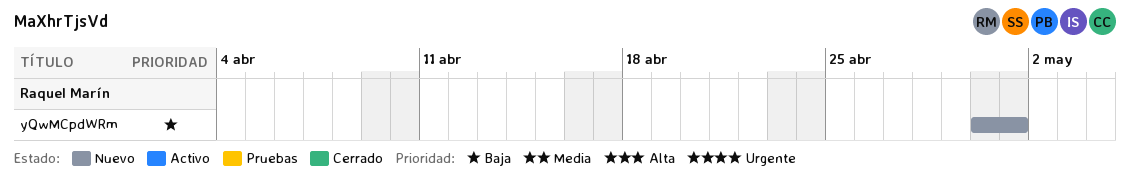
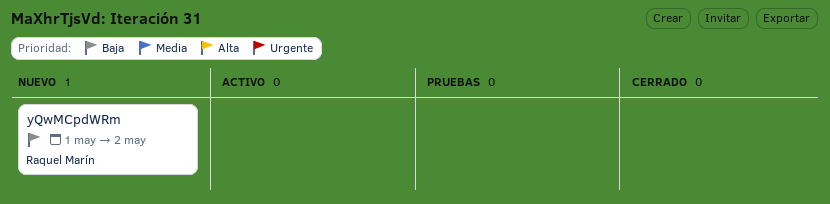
yQwMCpdWRm, start: Apr 30 -> May 1
yQwMCpdWRm, due: May 1 -> May 2

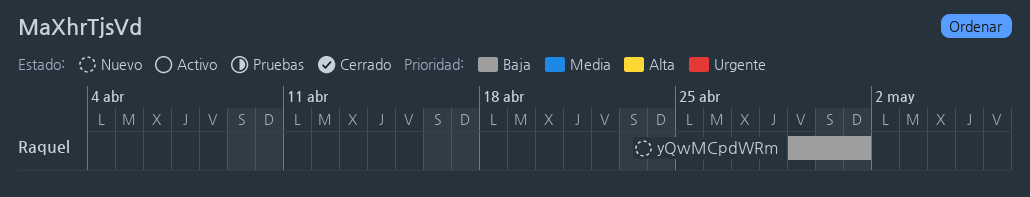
yQwMCpdWRm, start: May 1 -> Apr 29
yQwMCpdWRm, due: May 2 -> May 1

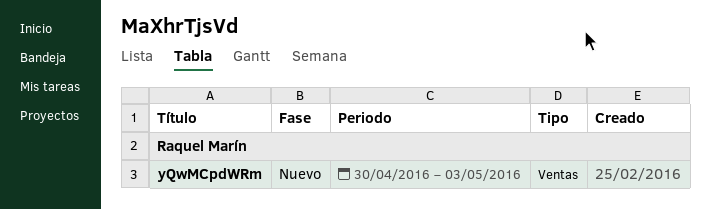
yQwMCpdWRm, start: Apr 29 -> Apr 30
yQwMCpdWRm, due: May 1 -> May 3

